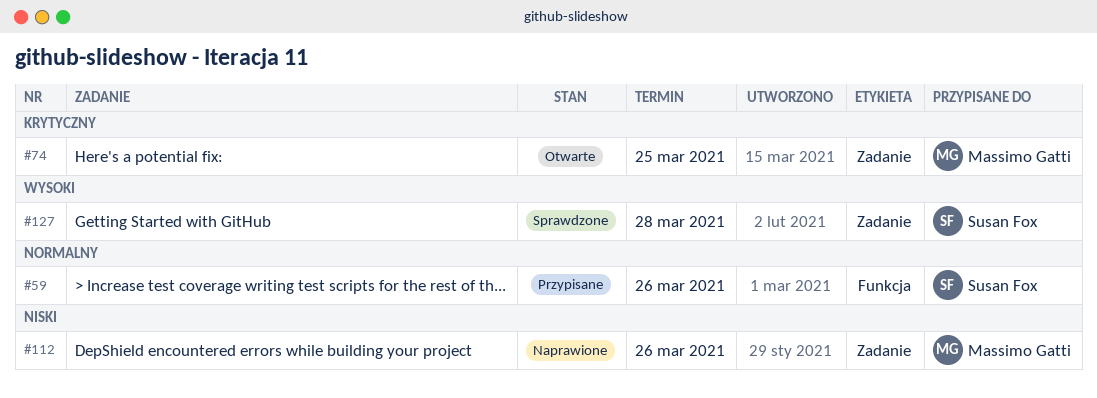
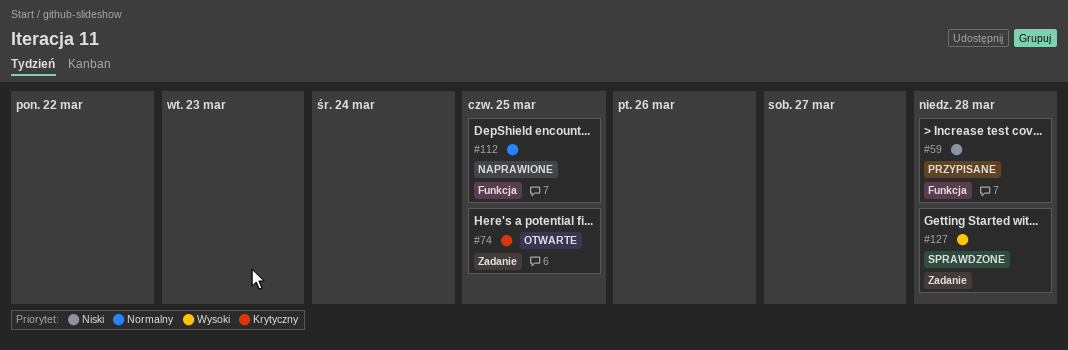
#59, priority: Normalny -> Niski
#59, due: Mar 26 -> Mar 28
#112, priority: Niski -> Normalny
#112, label: Zadanie -> Funkcja
#112, due: Mar 26 -> Mar 25

